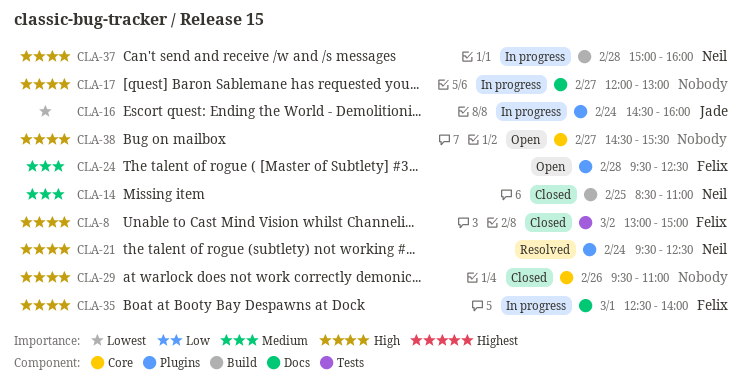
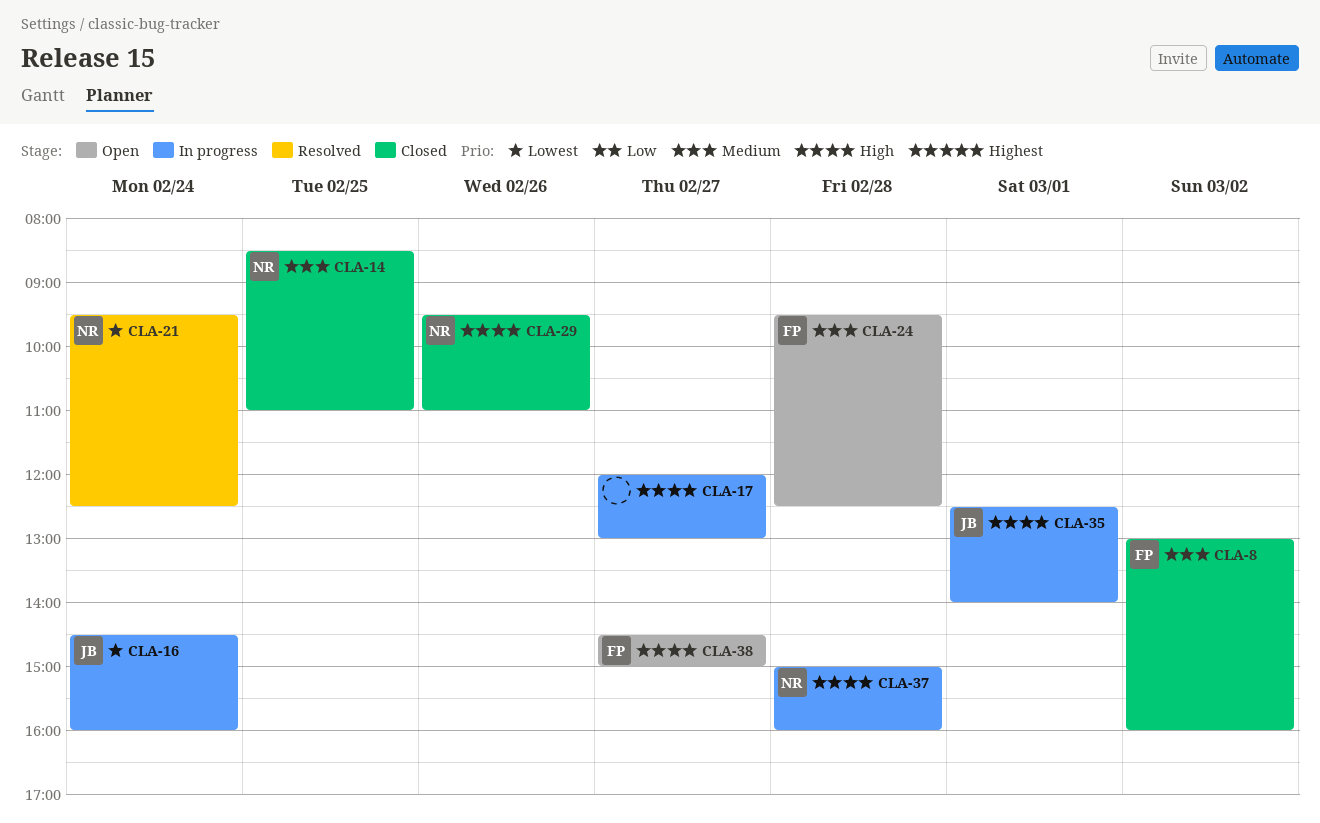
CLA-8, priority: High -> Medium
CLA-8, ends: 15:00 -> 16:00
CLA-21, priority: High -> Lowest
CLA-29, owner: none -> Neil
CLA-35, owner: Felix -> Jade
CLA-38, owner: none -> Felix
CLA-38, ends: 15:30 -> 15:00

